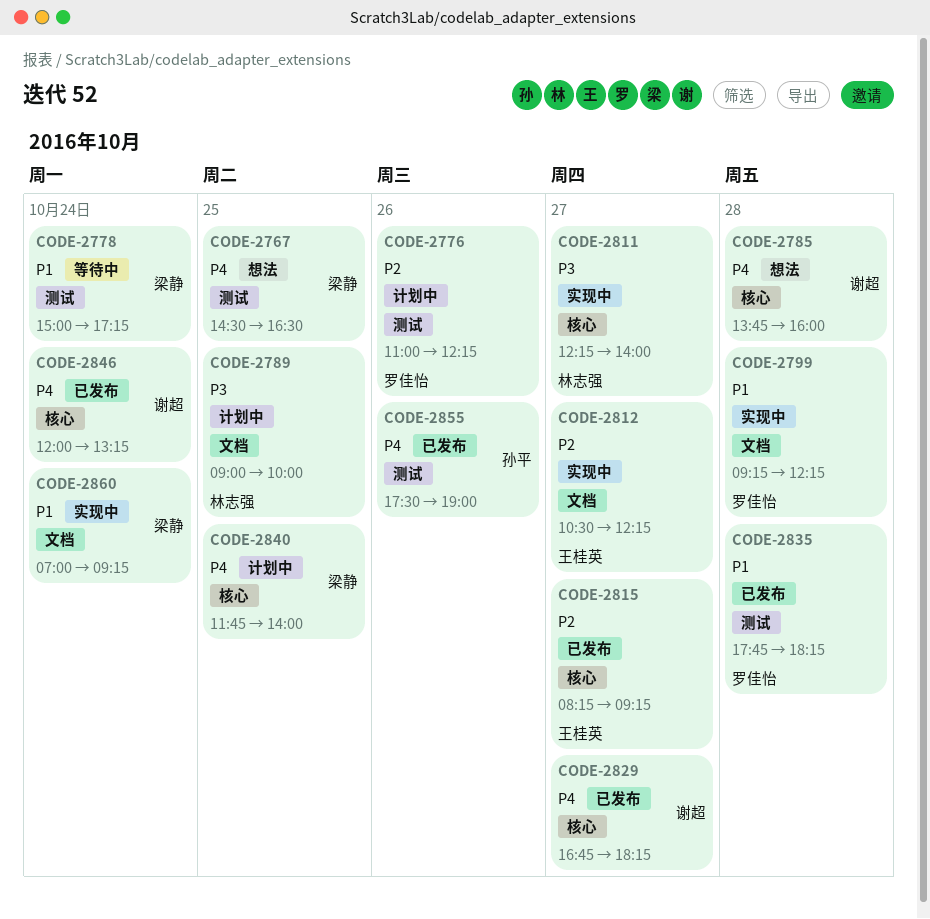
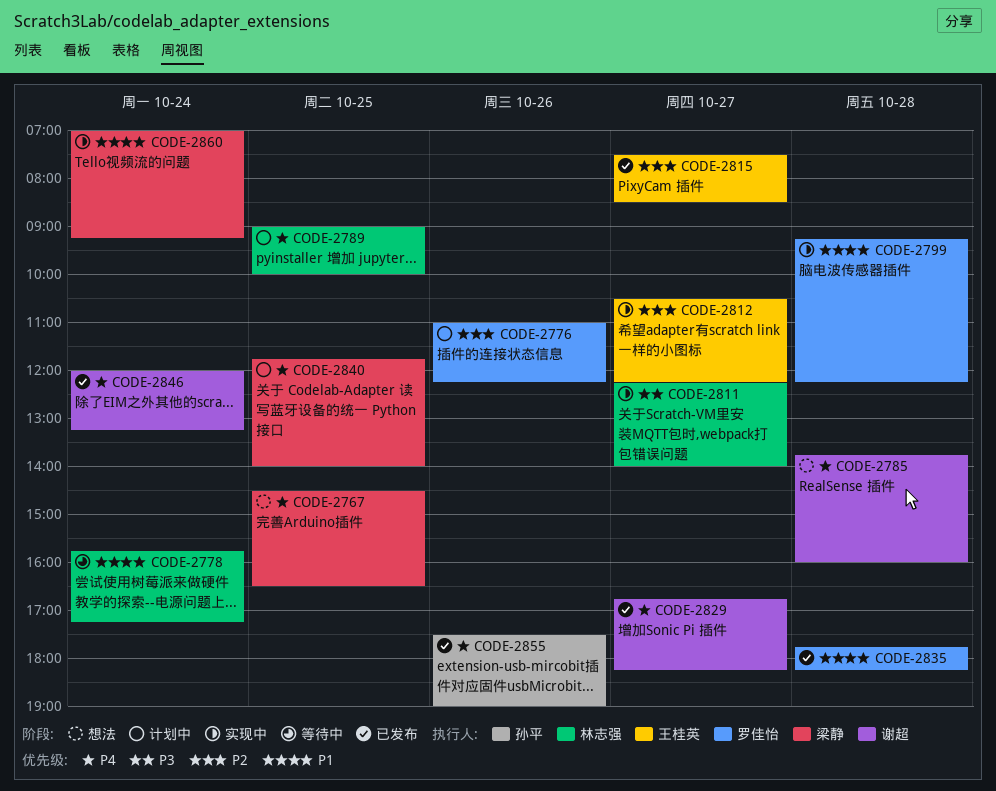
CODE-2778, owner: 梁静 -> 林志强
CODE-2778, begins: 15:00 -> 15:45
CODE-2789, priority: P3 -> P4
CODE-2815, begins: 08:15 -> 07:30
CODE-2815, ends: 09:15 -> 08:30

